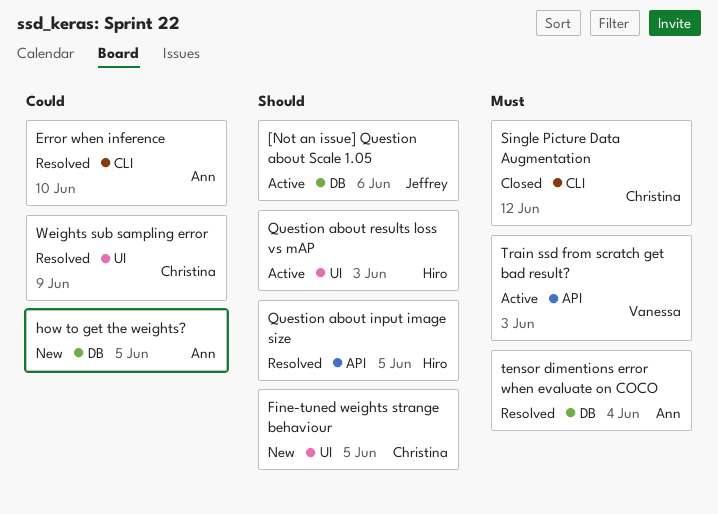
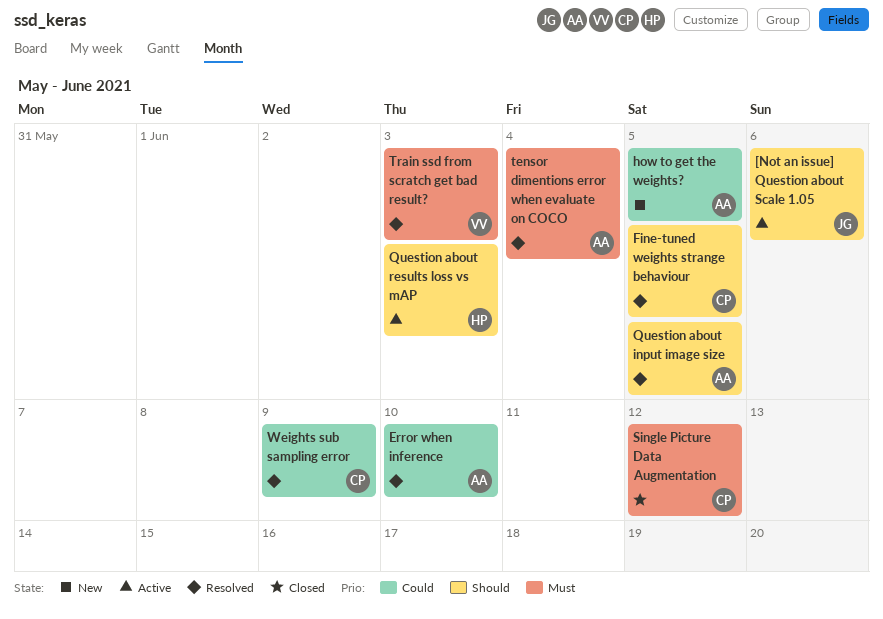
Fine-tuned weights strange behaviour, status: New -> Resolved
Question about input image size, owner: Hiro -> Ann
Train ssd from scratch get bad result?, status: Active -> Resolved

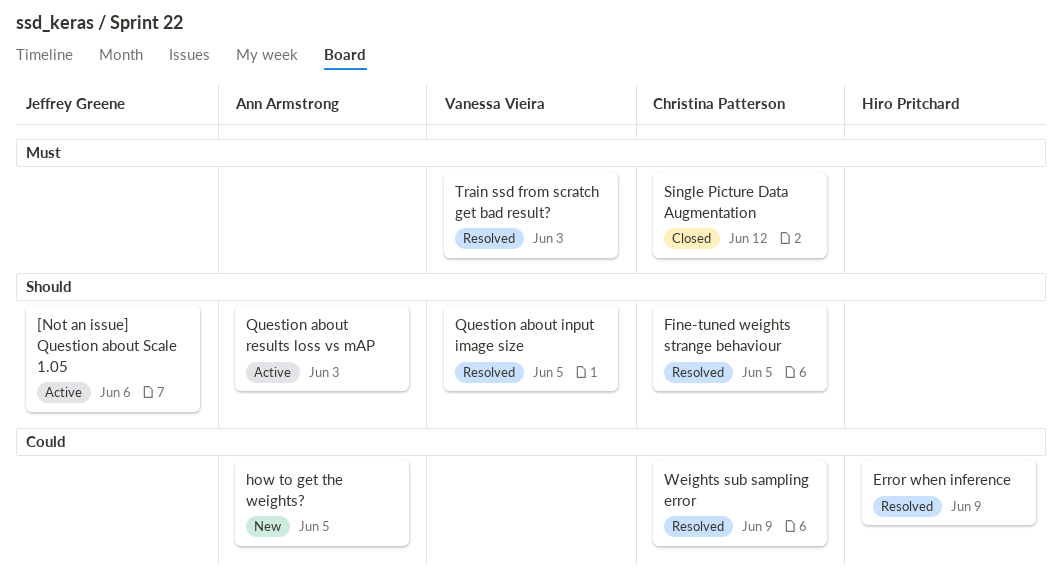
Error when inference, owner: Ann Armstrong -> Hiro Pritchard
Error when inference, due: Jun 10 -> Jun 9
Question about input image size, owner: Ann Armstrong -> Vanessa Vieira
Question about results loss vs mAP, owner: Hiro Pritchard -> Ann Armstrong
tensor dimentions error when evaluate on COCO: present -> none

